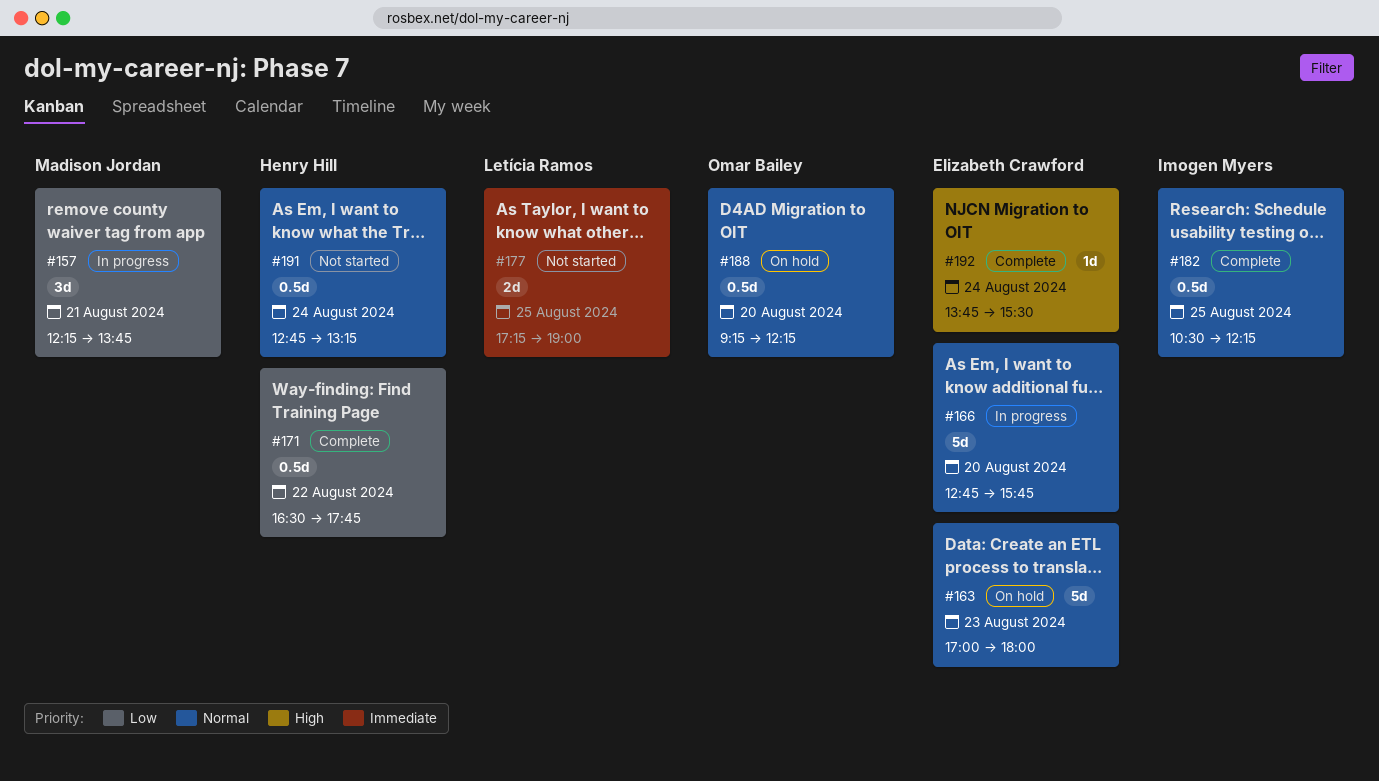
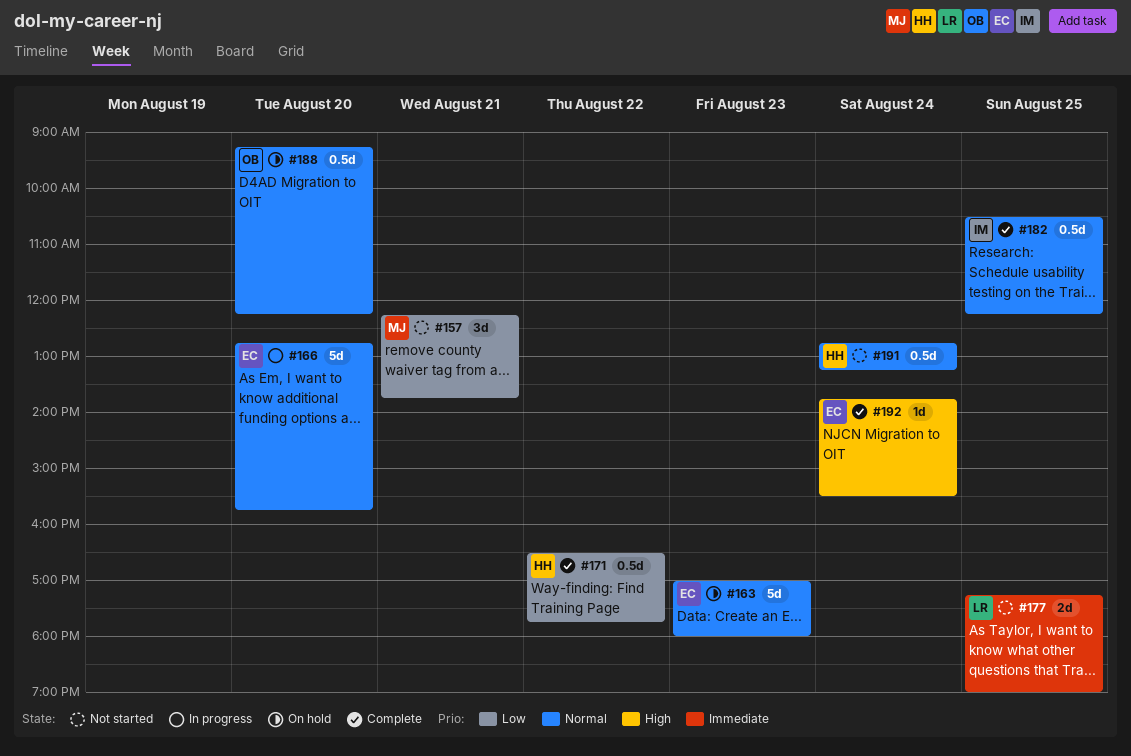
#157, status: In progress -> Not started

